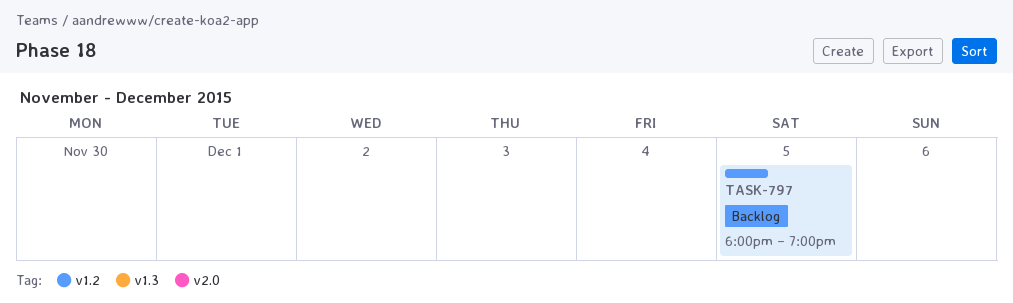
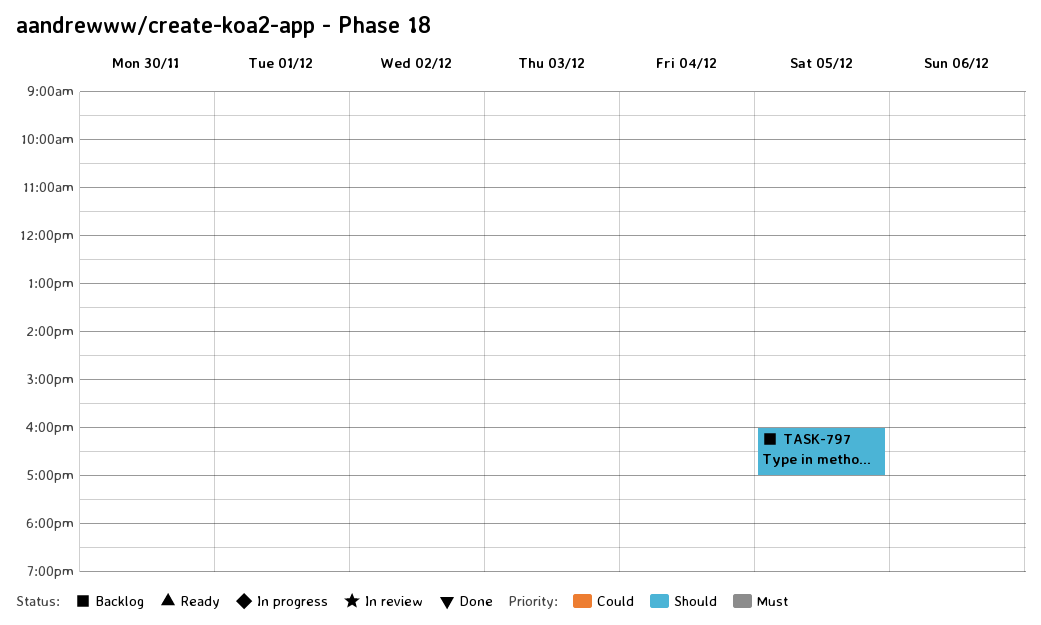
TASK-797, begins: 18:00 -> 16:00
TASK-797, ends: 19:00 -> 17:00

